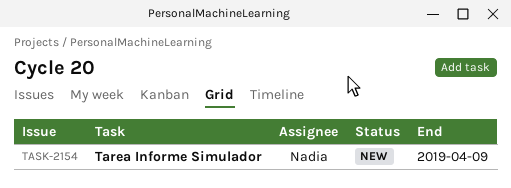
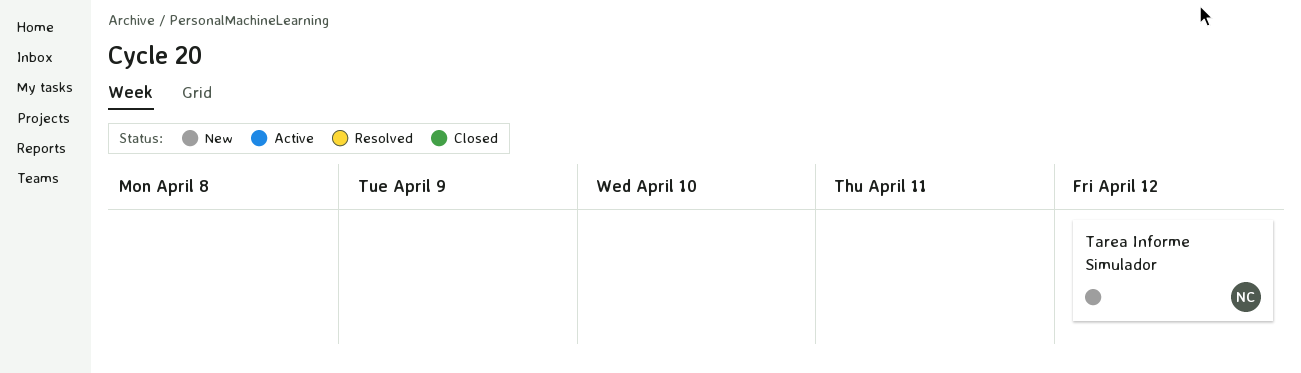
Tarea Informe Simulador, due: Apr 9 -> Apr 12

